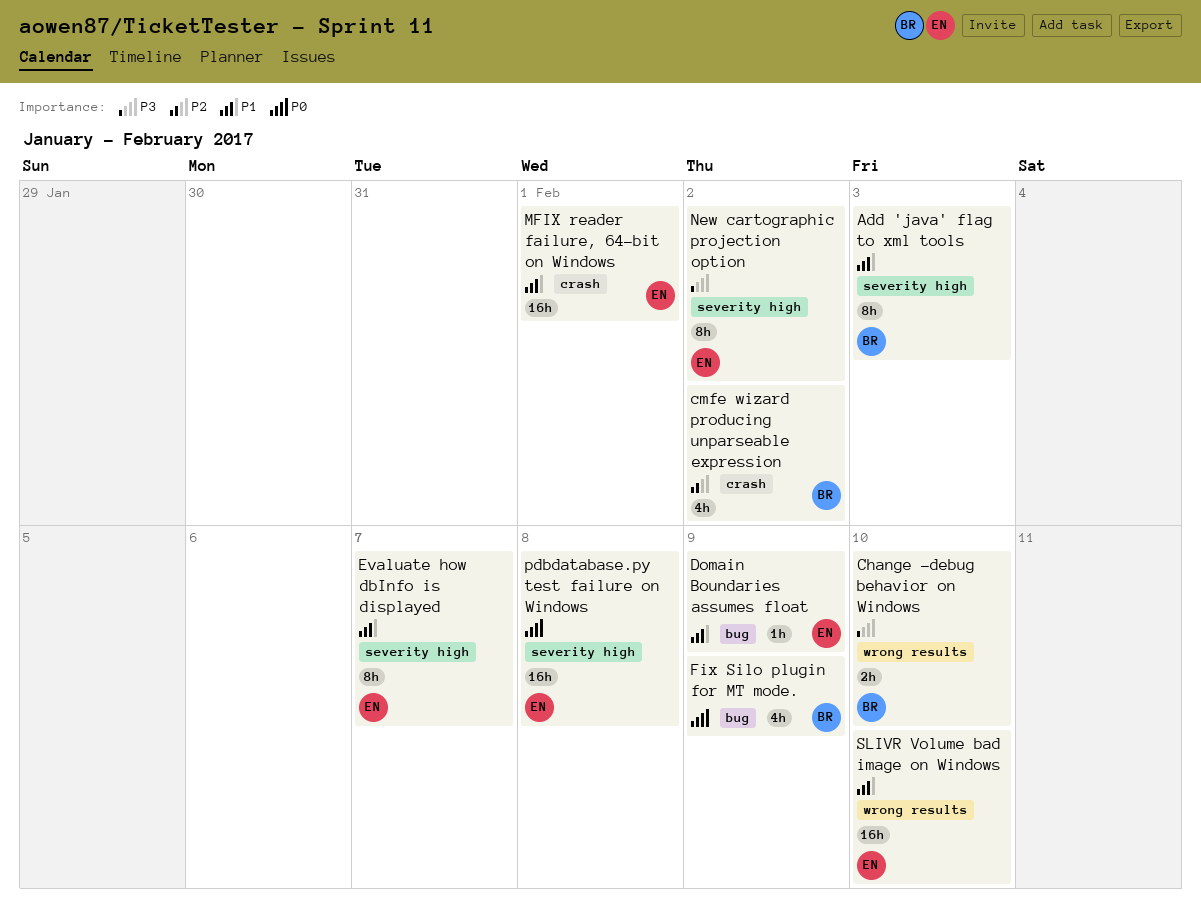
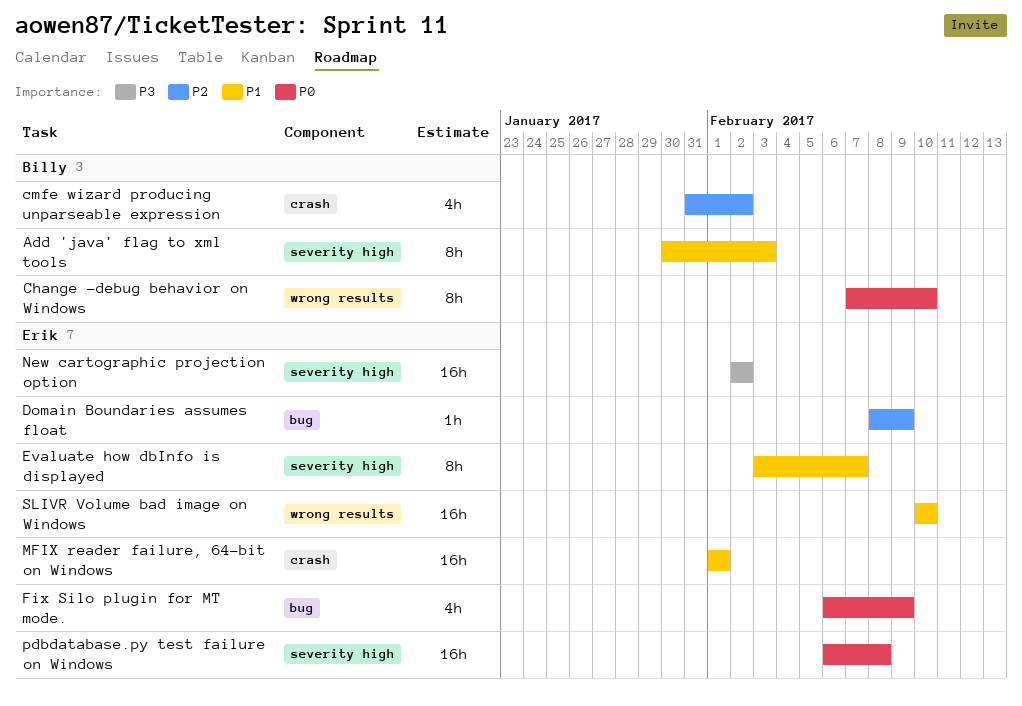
Change -debug behavior on Windows, priority: P3 -> P0
Change -debug behavior on Windows, estimate: 2h -> 8h
Domain Boundaries assumes float, priority: P1 -> P2
Fix Silo plugin for MT mode., owner: Billy -> Erik
New cartographic projection option, estimate: 8h -> 16h

